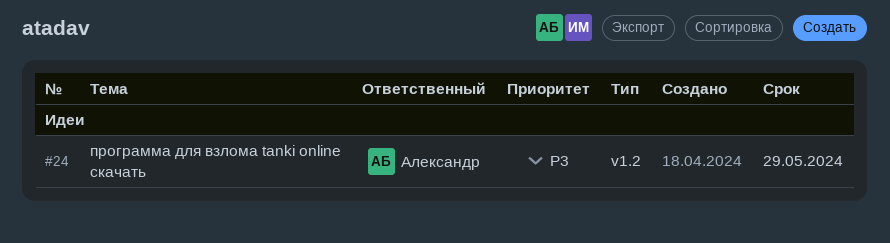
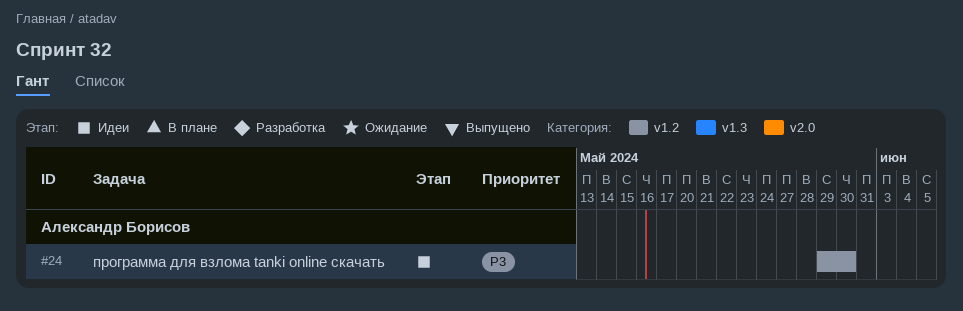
#24, due: May 29 -> May 30

